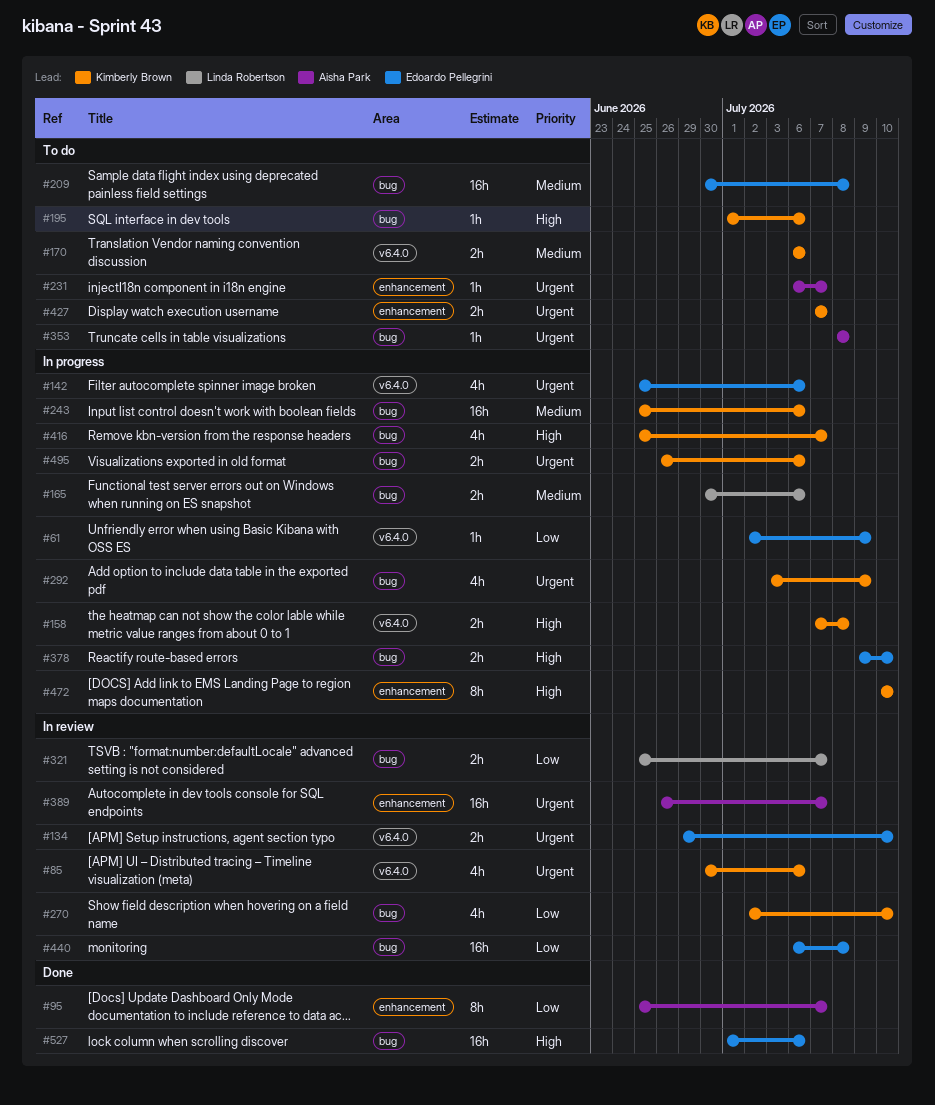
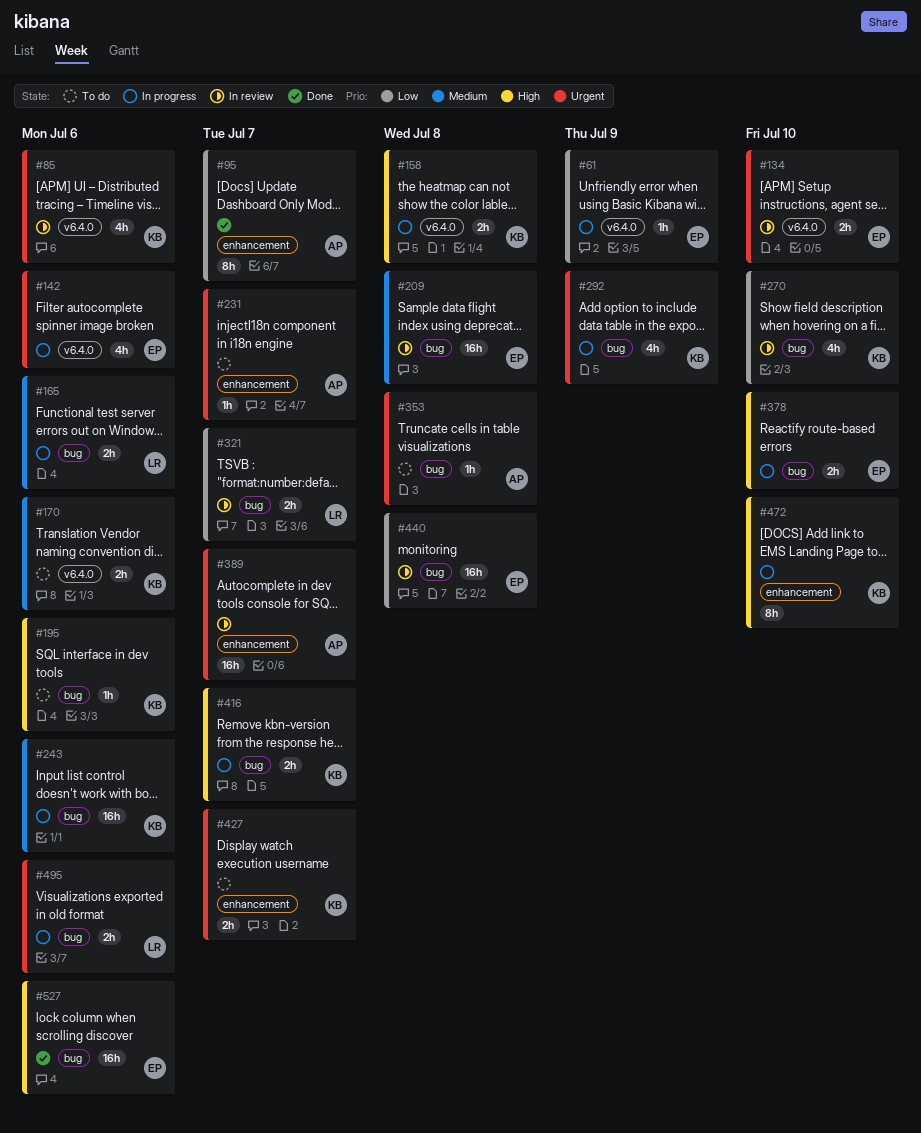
#209, status: To do -> In review
#416, estimate: 4h -> 2h
#495, owner: Kimberly Brown -> Linda Robertson

